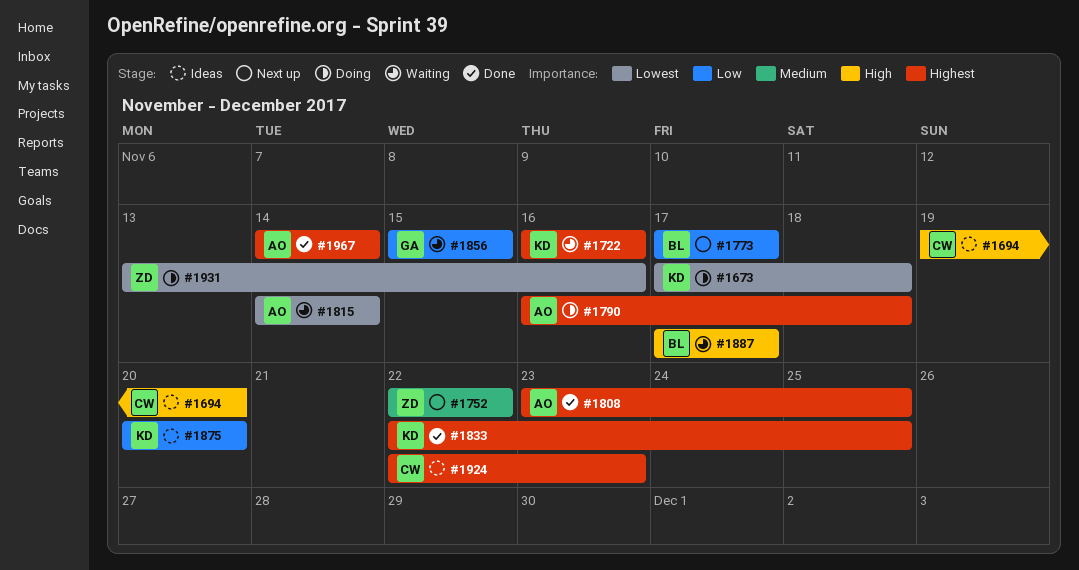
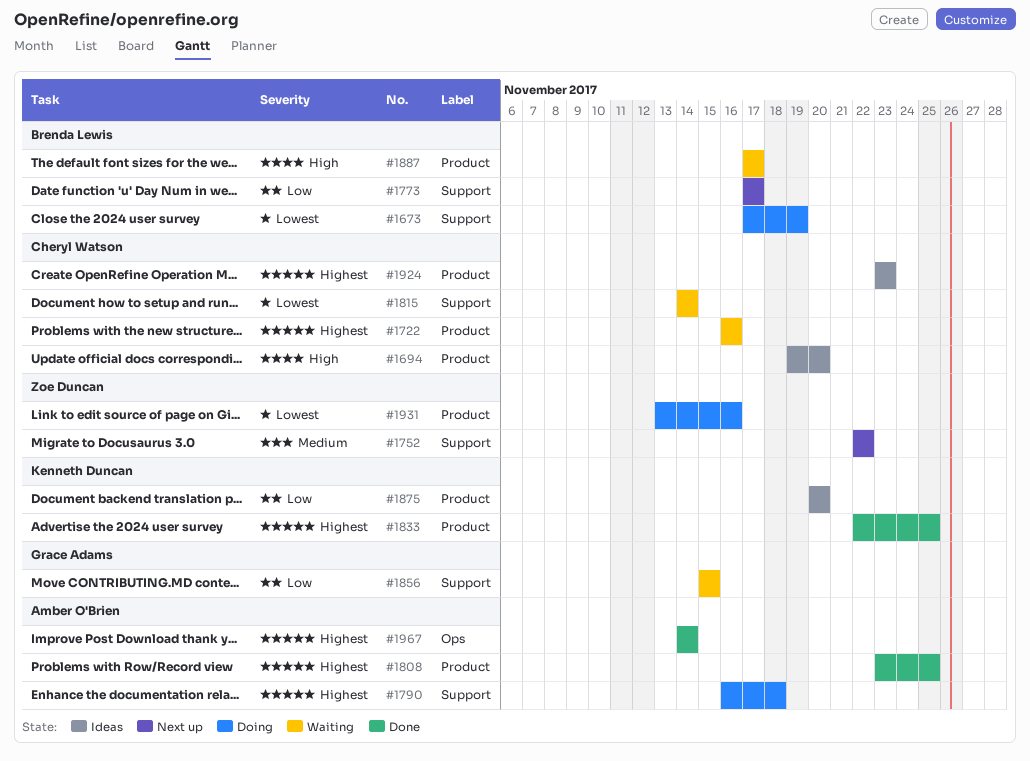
#1673, owner: Kenneth Duncan -> Brenda Lewis
#1673, due: Nov 18 -> Nov 19
#1722, owner: Kenneth Duncan -> Cheryl Watson
#1815, owner: Amber O'Brien -> Cheryl Watson
#1924, start: Nov 22 -> Nov 23

